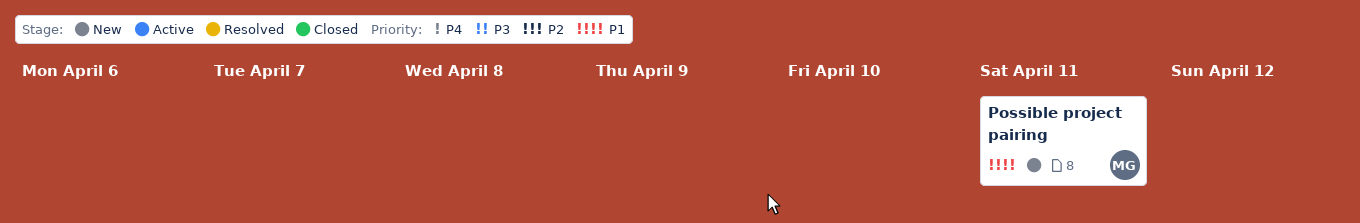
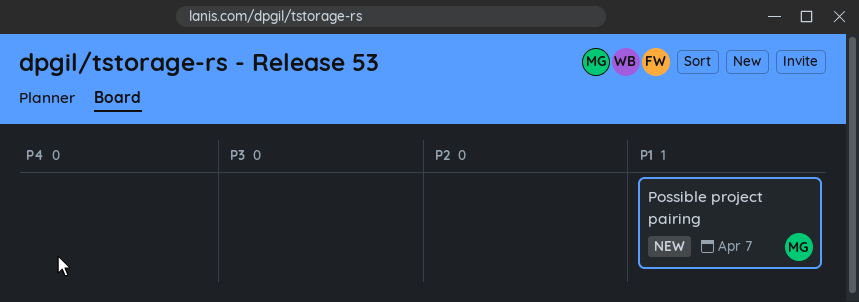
Possible project pairing, due: Apr 11 -> Apr 7

